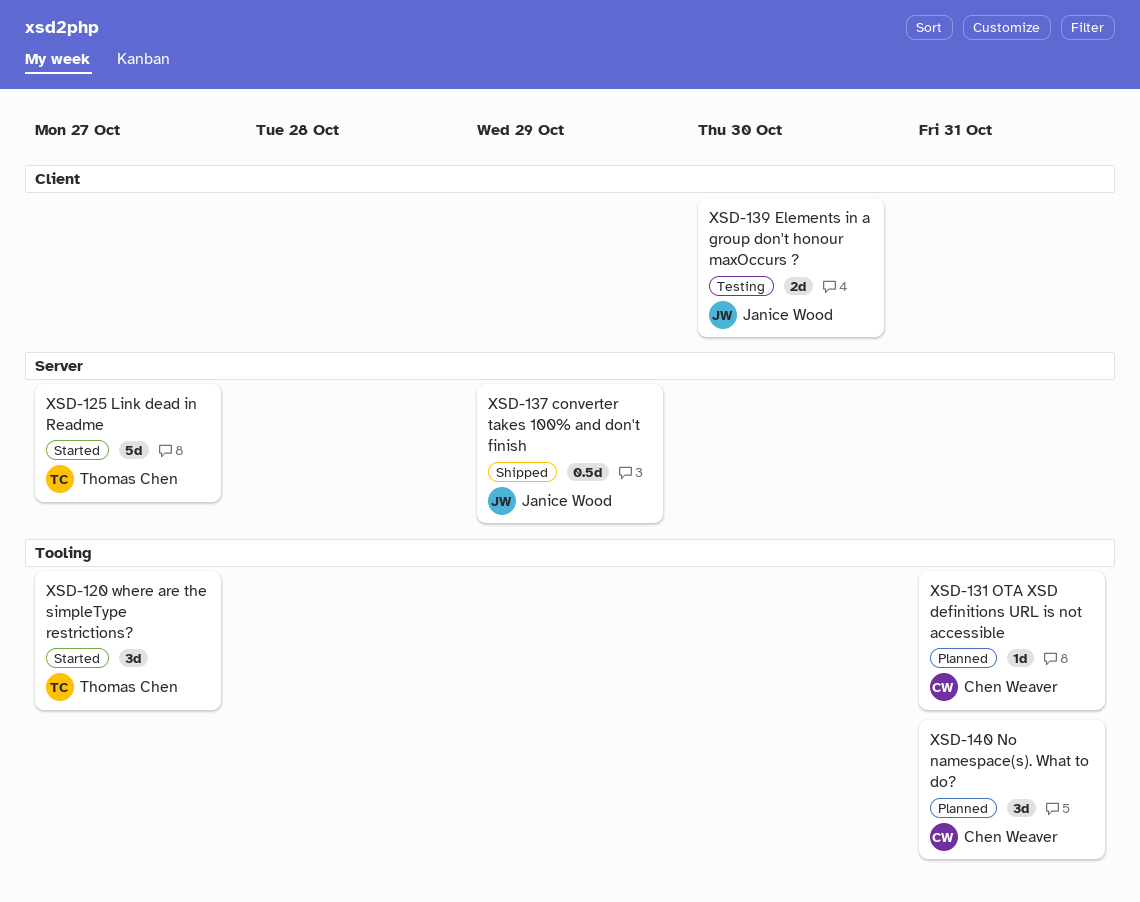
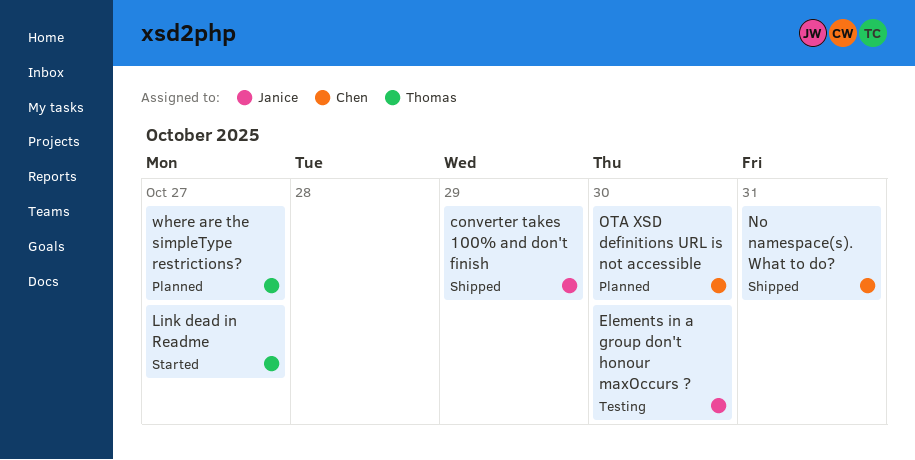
No namespace(s). What to do?, status: Planned -> Shipped
OTA XSD definitions URL is not accessible, due: Oct 31 -> Oct 30
where are the simpleType restrictions?, status: Started -> Planned

